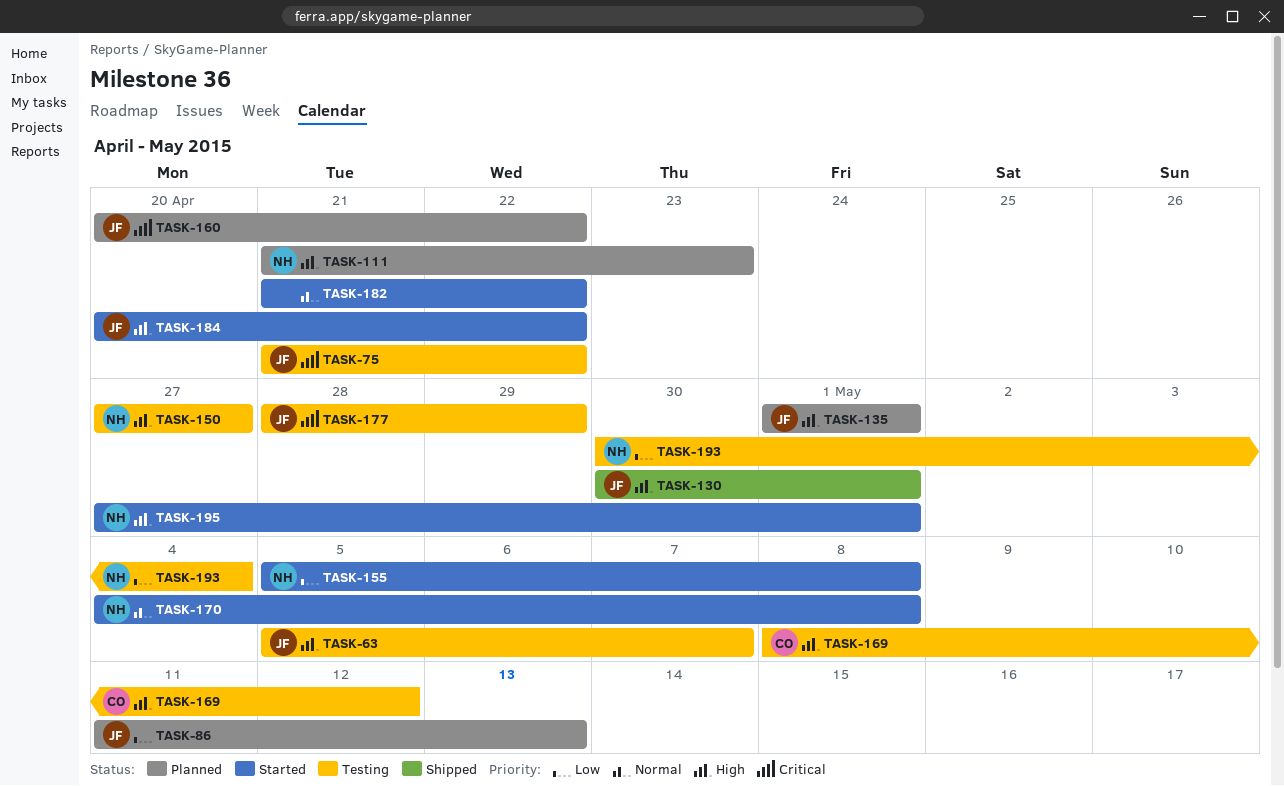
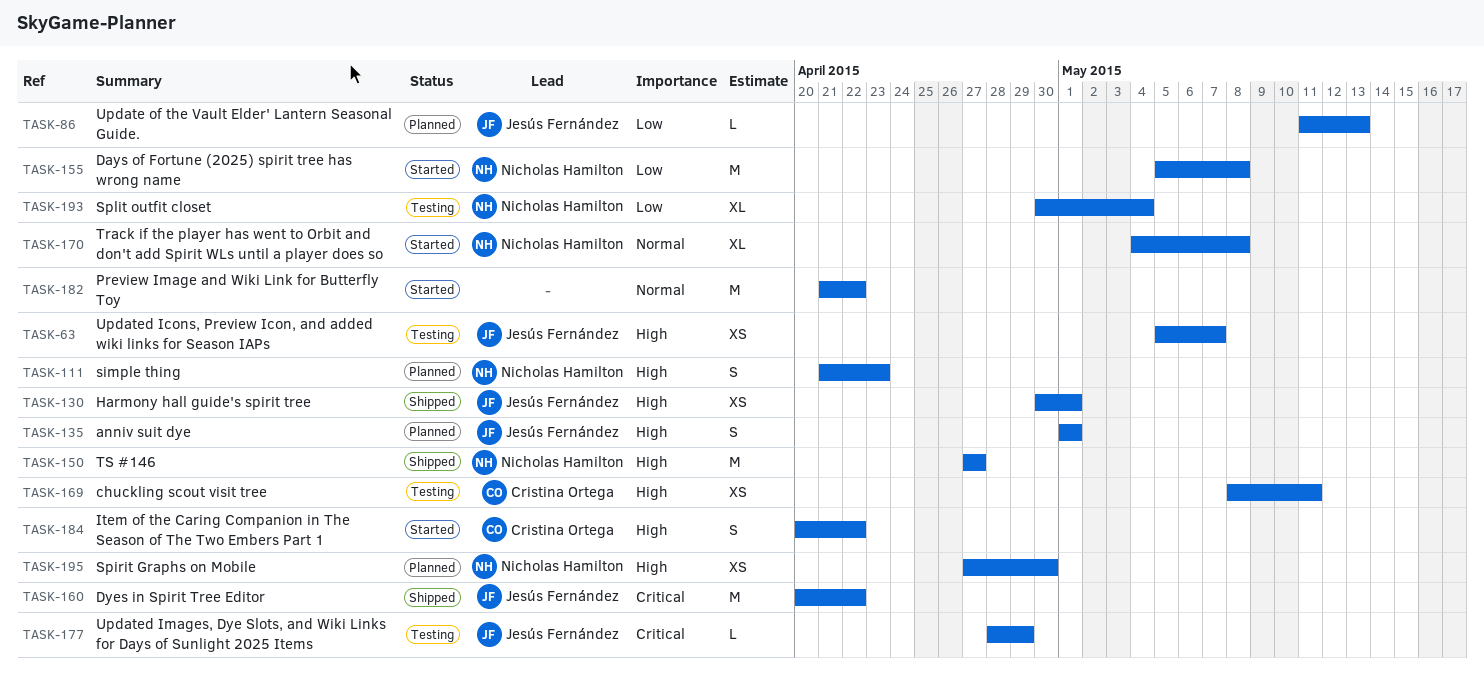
TASK-75: present -> none
TASK-150, status: Testing -> Shipped
TASK-160, status: Planned -> Shipped
TASK-169, due: May 12 -> May 11
TASK-184, owner: Jesús Fernández -> Cristina Ortega
TASK-195, status: Started -> Planned
TASK-195, due: May 1 -> Apr 30

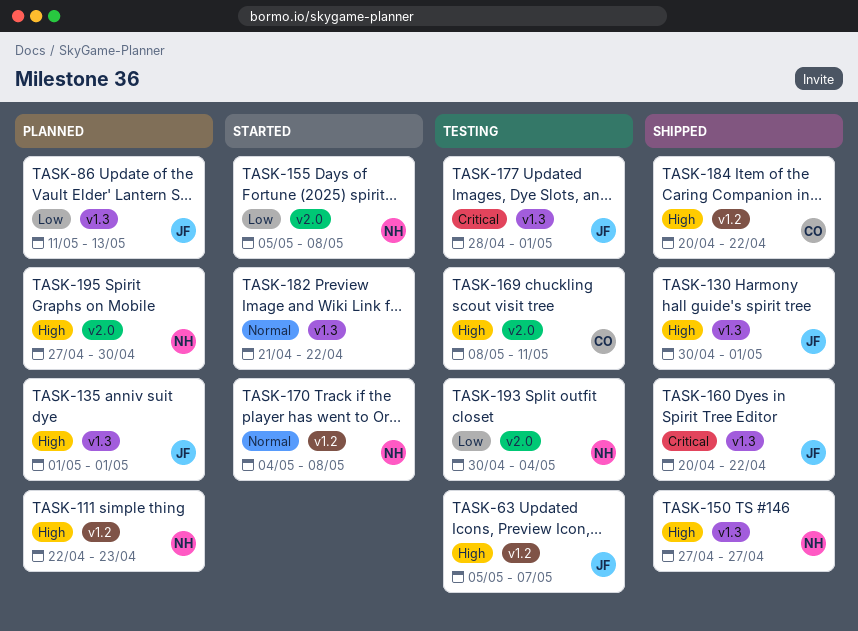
TASK-111, start: Apr 21 -> Apr 22
TASK-177, due: Apr 29 -> May 1
TASK-184, status: Started -> Shipped

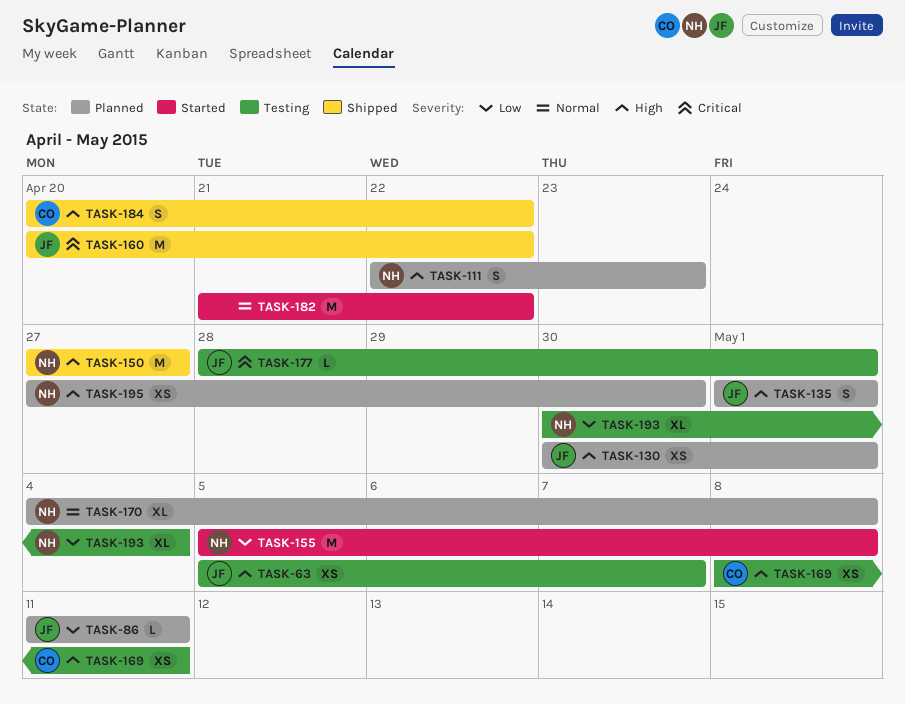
TASK-86, due: May 13 -> May 11
TASK-130, status: Shipped -> Planned
TASK-170, status: Started -> Planned

